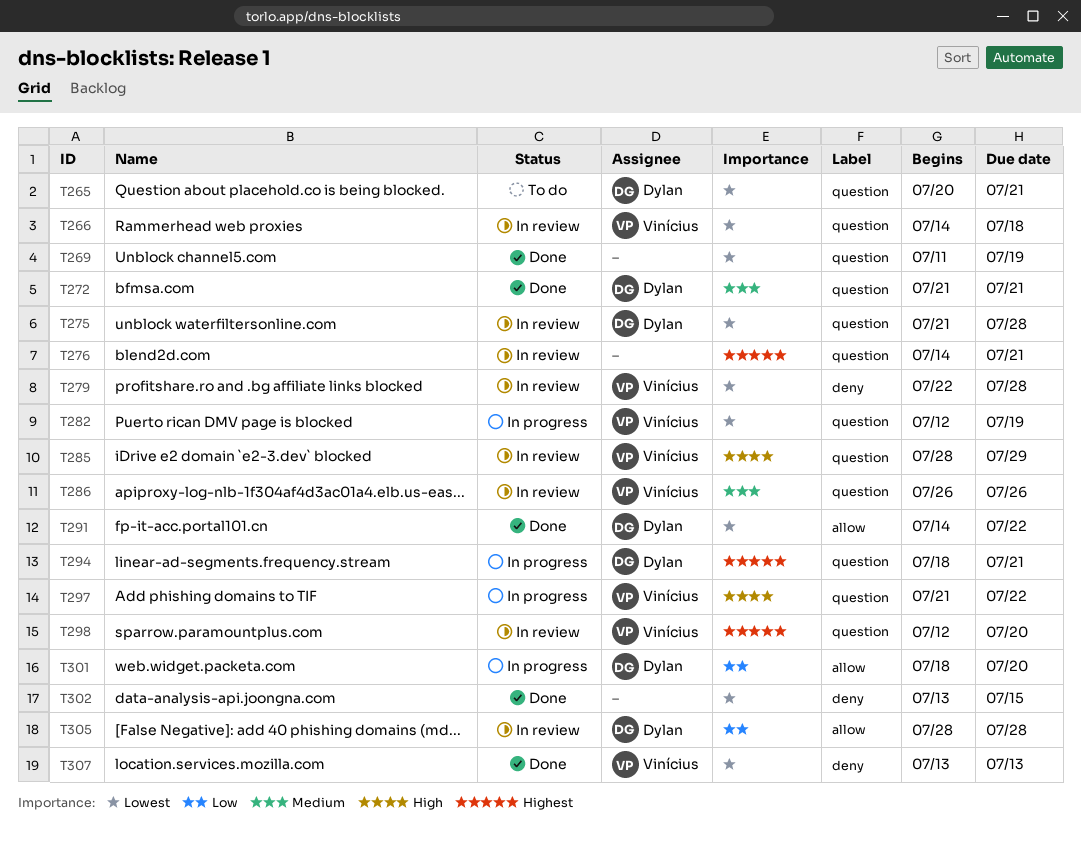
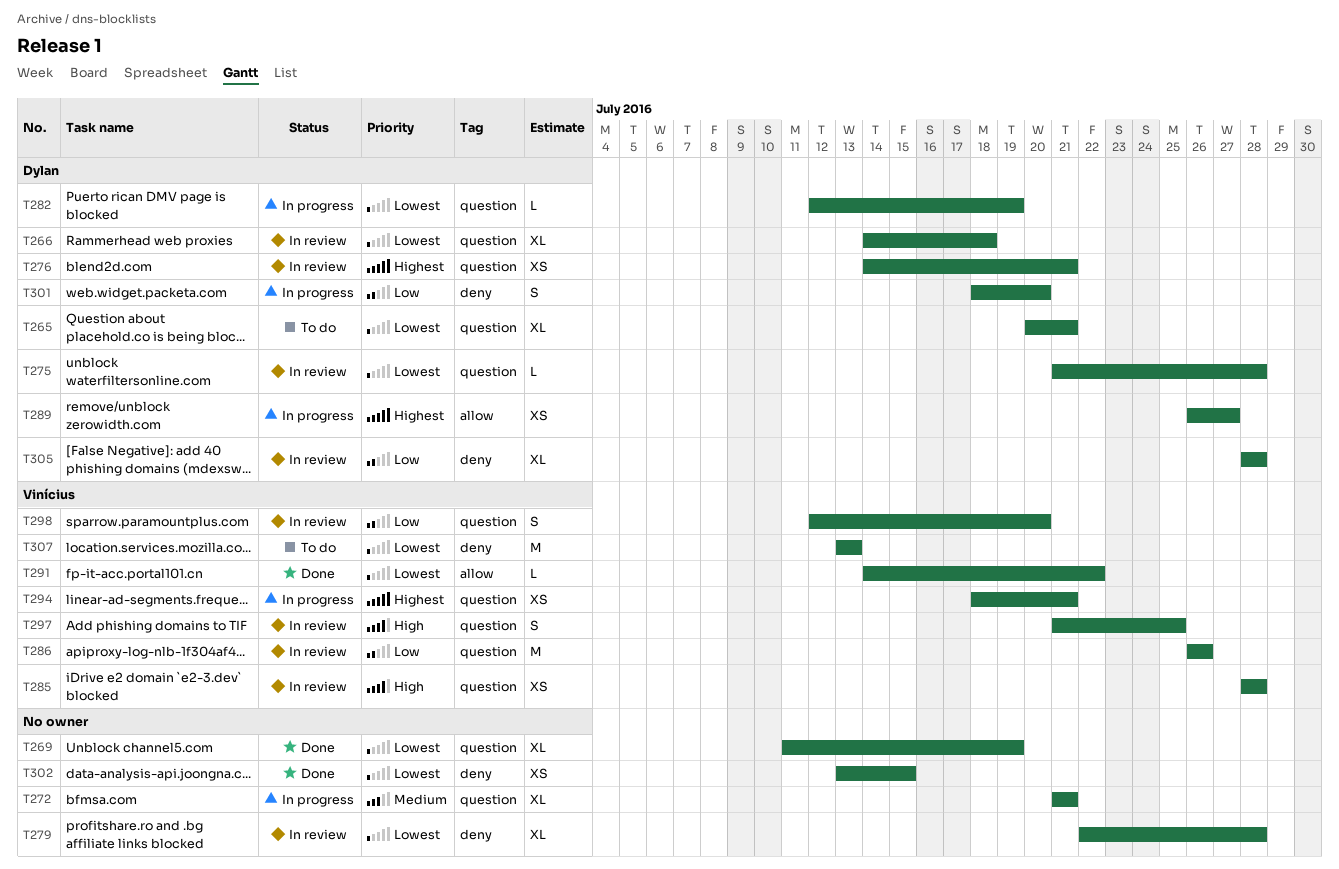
T266, owner: Vinícius -> Dylan
T272, status: Done -> In progress
T272, owner: Dylan -> none
T276, owner: none -> Dylan
T279, owner: Vinícius -> none
T282, owner: Vinícius -> Dylan
T285, due: Jul 29 -> Jul 28
T286, priority: Medium -> Low
T289: none -> present
T291, owner: Dylan -> Vinícius
T294, owner: Dylan -> Vinícius
T297, status: In progress -> In review
T297, due: Jul 22 -> Jul 25
T298, priority: Highest -> Low
T301, label: allow -> deny
T305, label: allow -> deny
T307, status: Done -> To do

